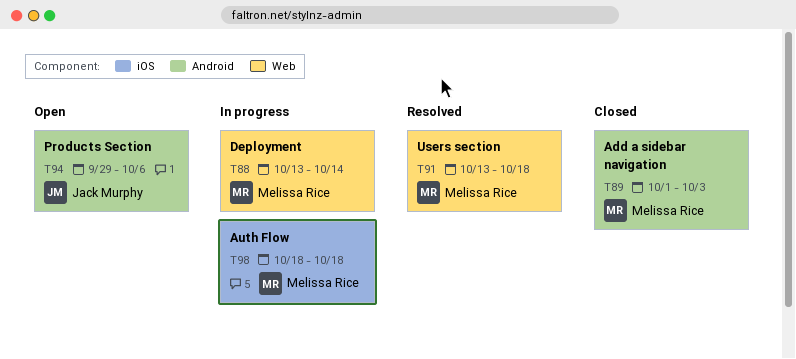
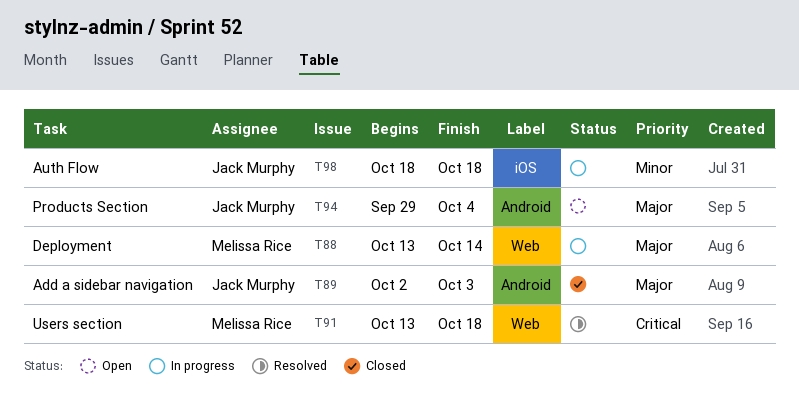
T89, owner: Melissa Rice -> Jack Murphy
T89, start: Oct 1 -> Oct 2
T94, due: Oct 6 -> Oct 4
T98, owner: Melissa Rice -> Jack Murphy

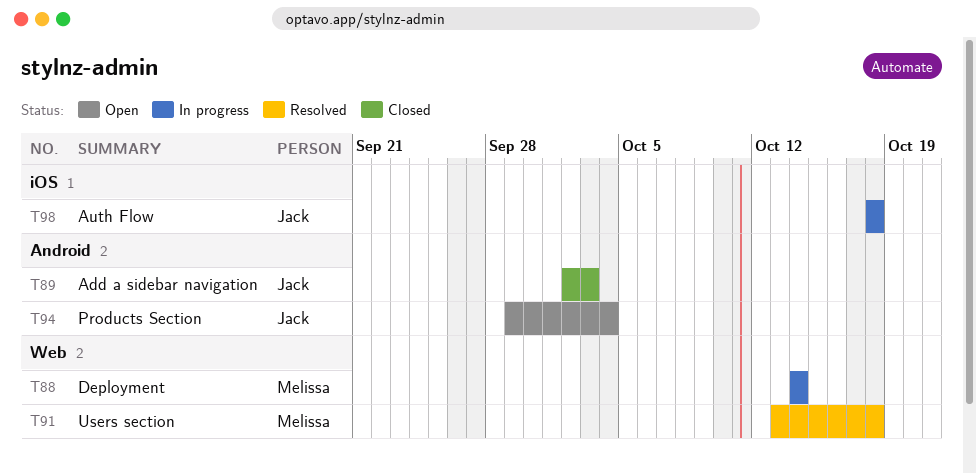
T88, start: Oct 13 -> Oct 14

